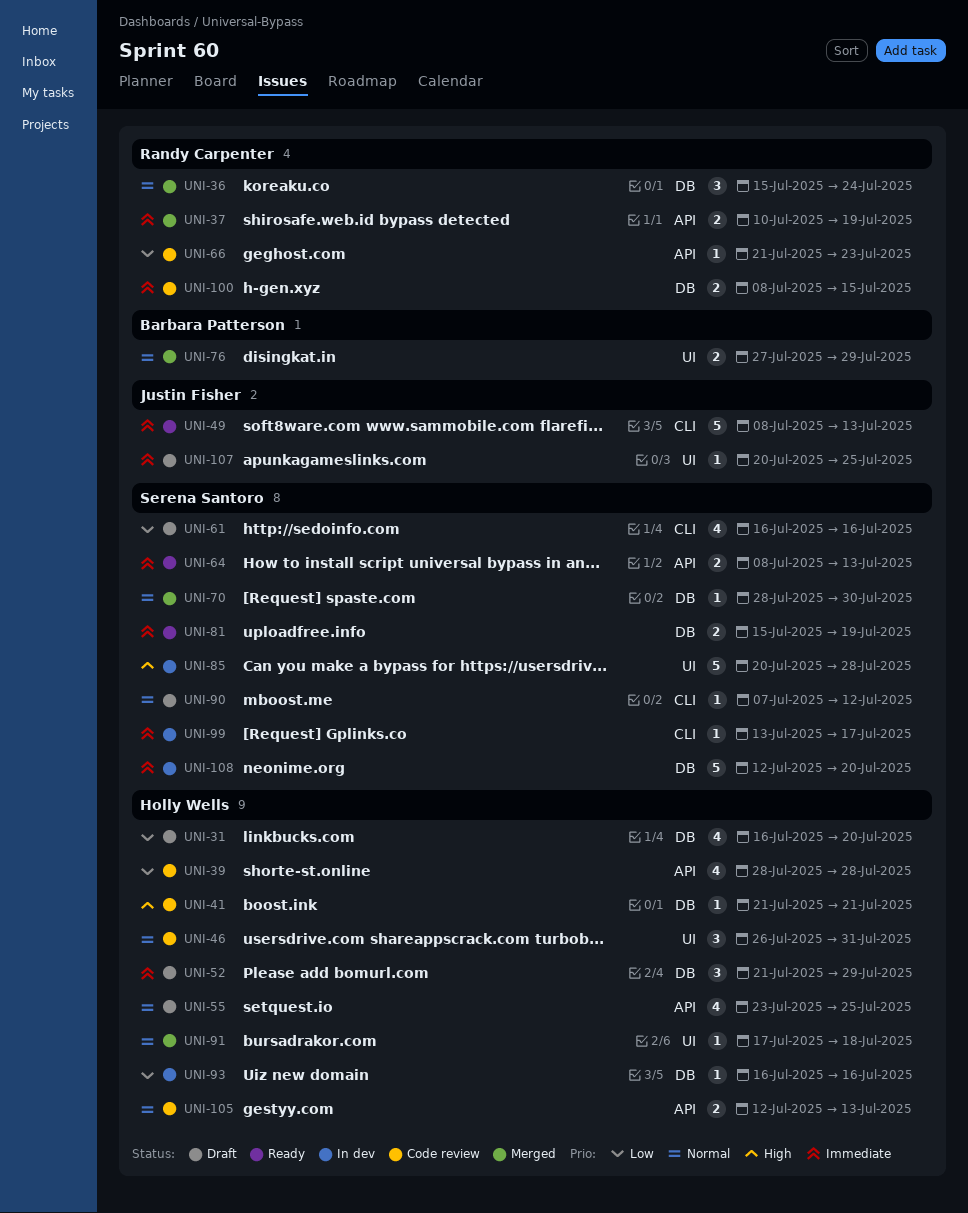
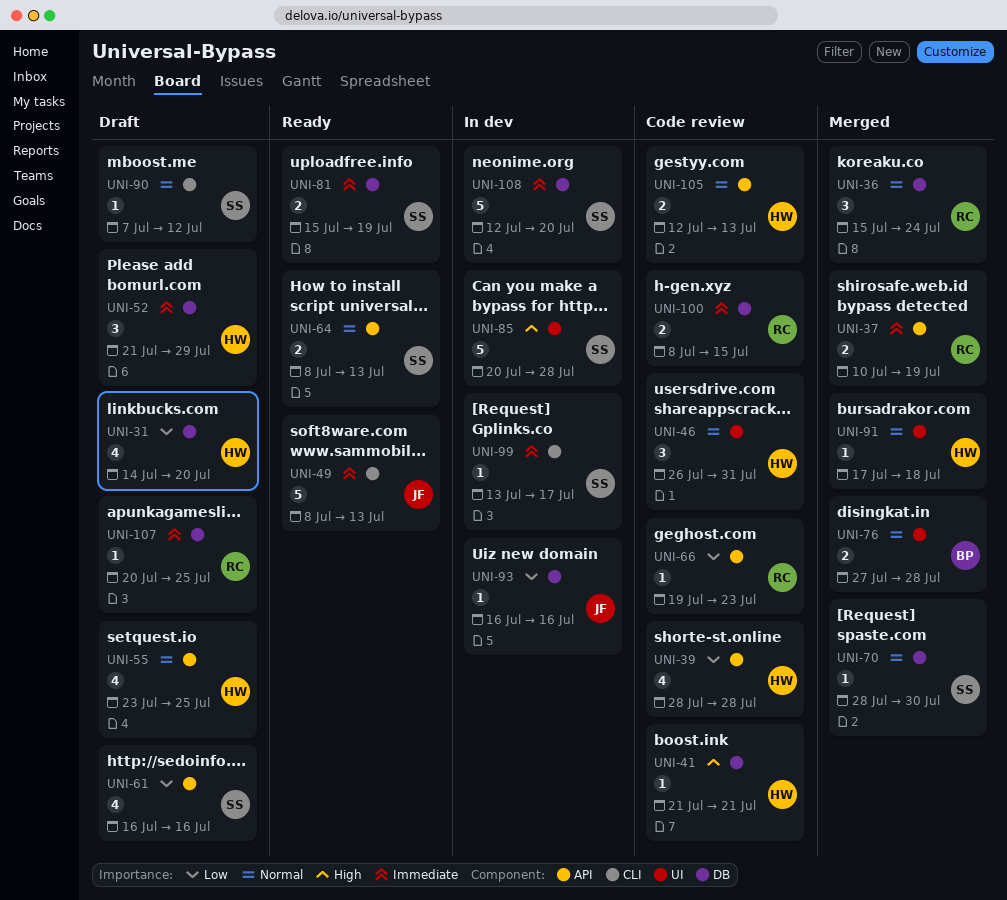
UNI-31, start: Jul 16 -> Jul 14
UNI-61, label: CLI -> API
UNI-64, priority: Immediate -> Normal
UNI-66, start: Jul 21 -> Jul 19
UNI-76, due: Jul 29 -> Jul 28
UNI-93, owner: Holly Wells -> Justin Fisher
UNI-107, owner: Justin Fisher -> Randy Carpenter
UNI-107, label: UI -> DB

